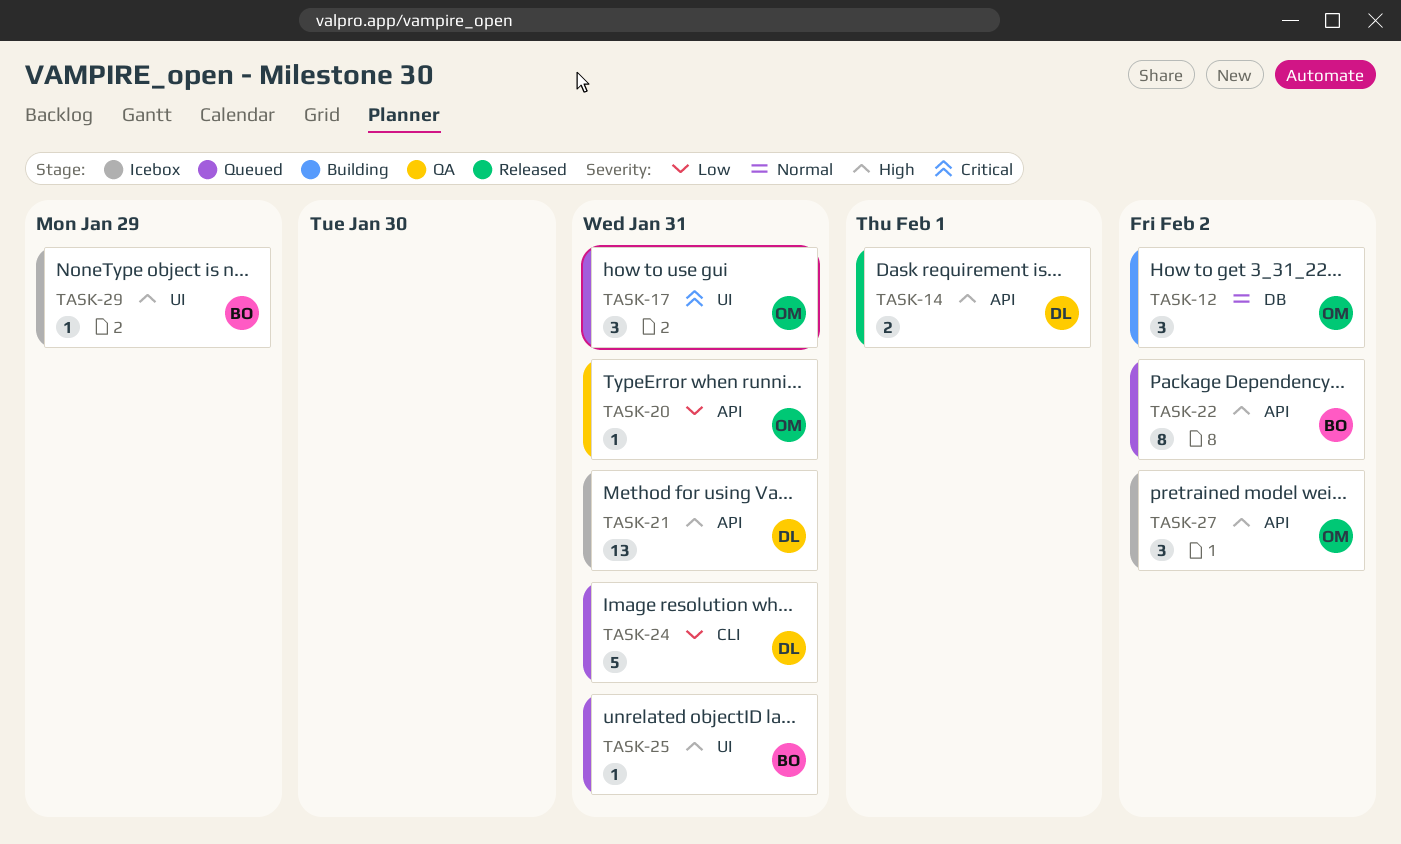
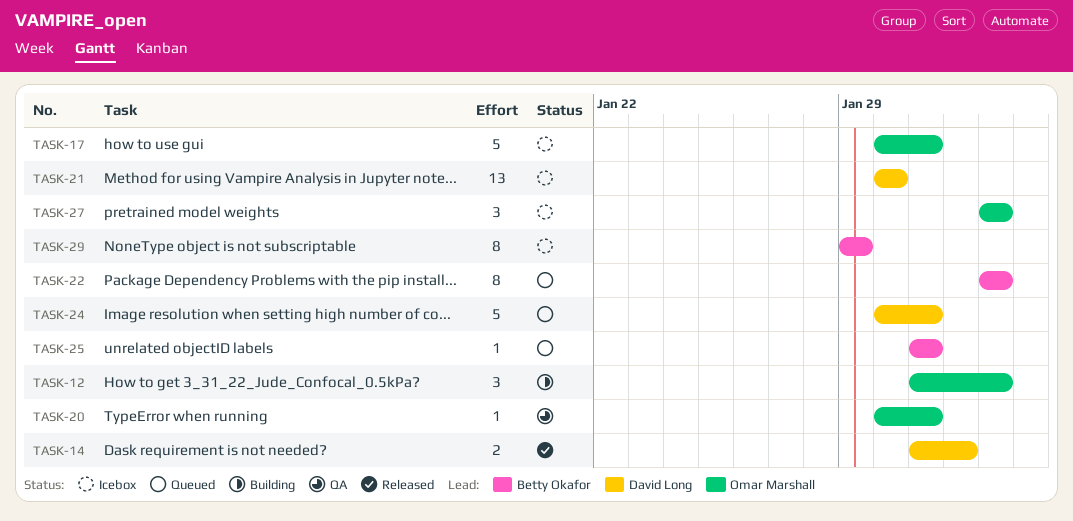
TASK-17, status: Queued -> Icebox
TASK-17, estimate: 3 -> 5
TASK-21, due: Jan 31 -> Jan 30
TASK-29, estimate: 1 -> 8

